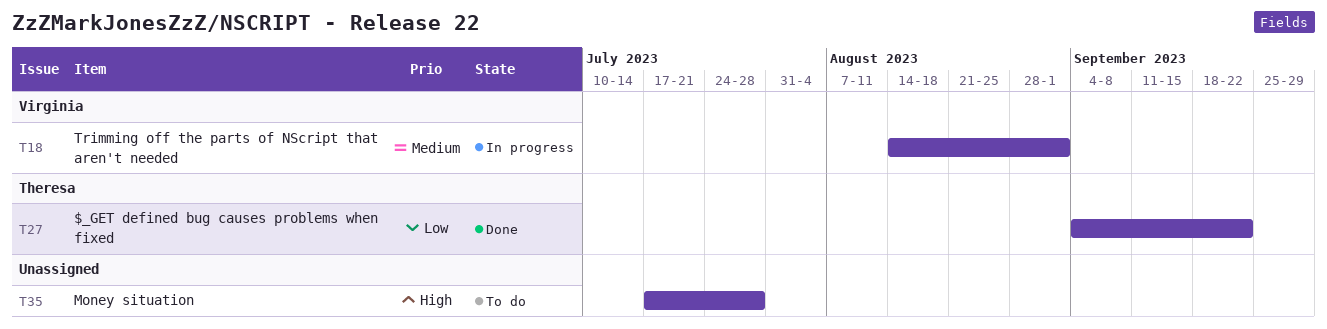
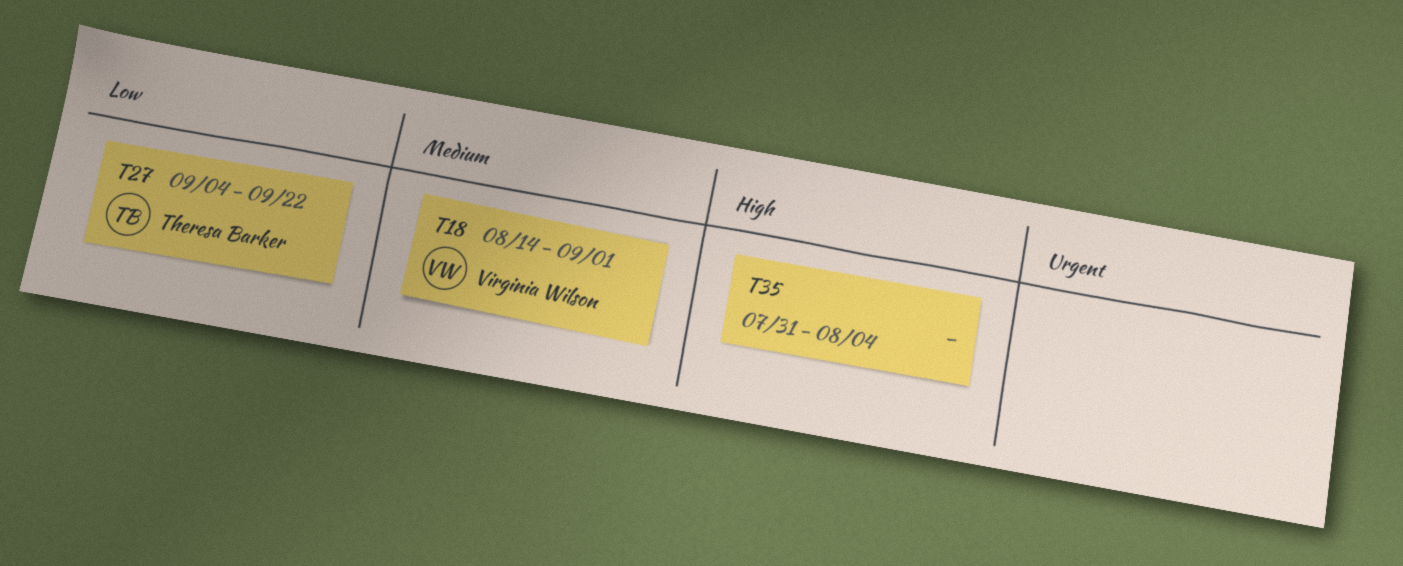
T35, start: Jul 17 -> Jul 31
T35, due: Jul 28 -> Aug 4

